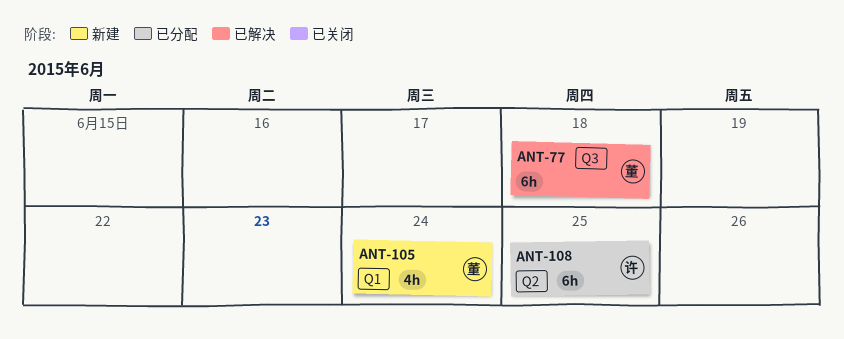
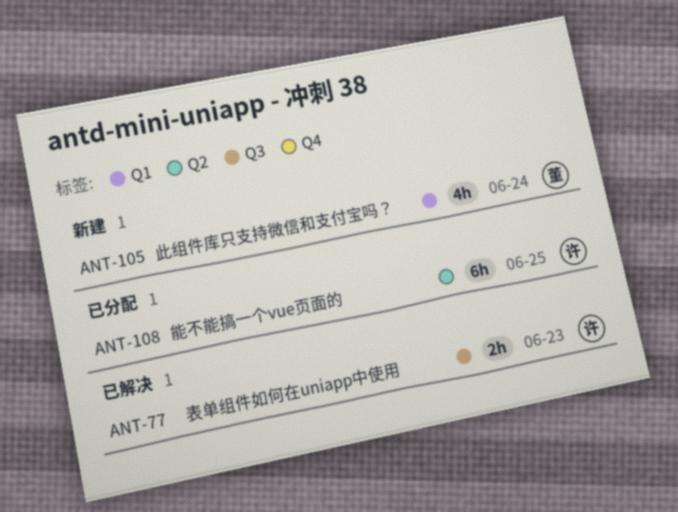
ANT-77, owner: 董 -> 许
ANT-77, estimate: 6h -> 2h
ANT-77, due: Jun 18 -> Jun 23

